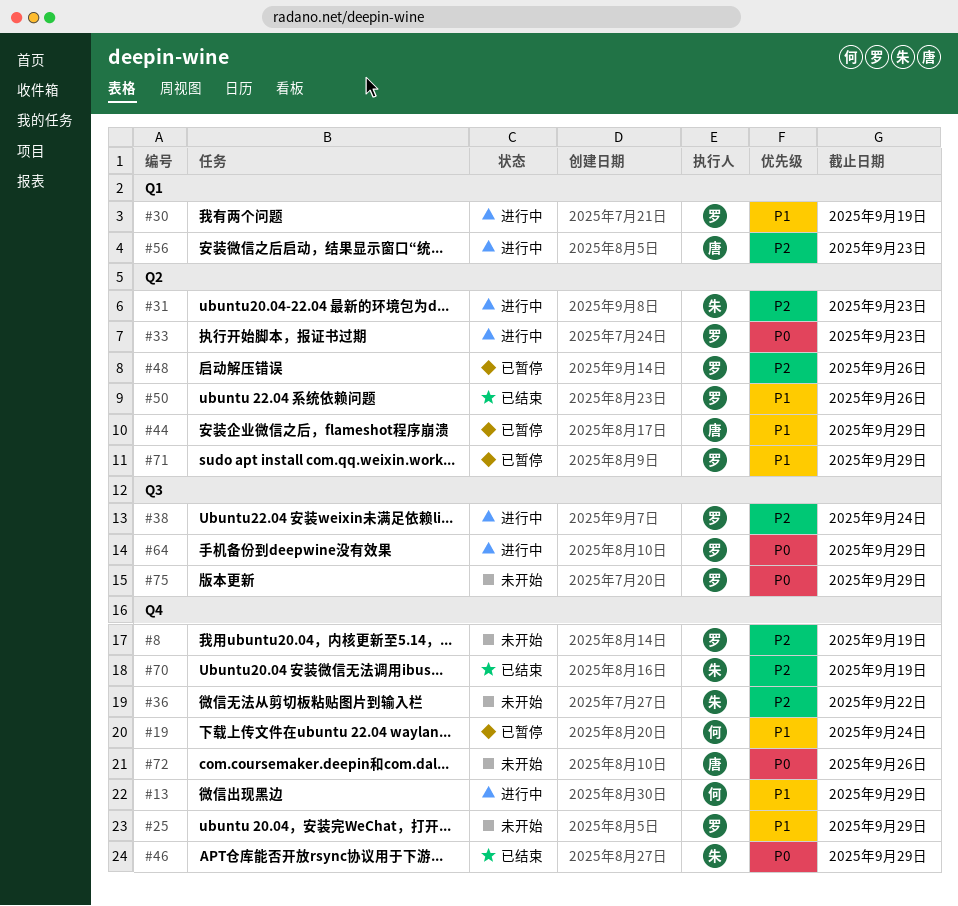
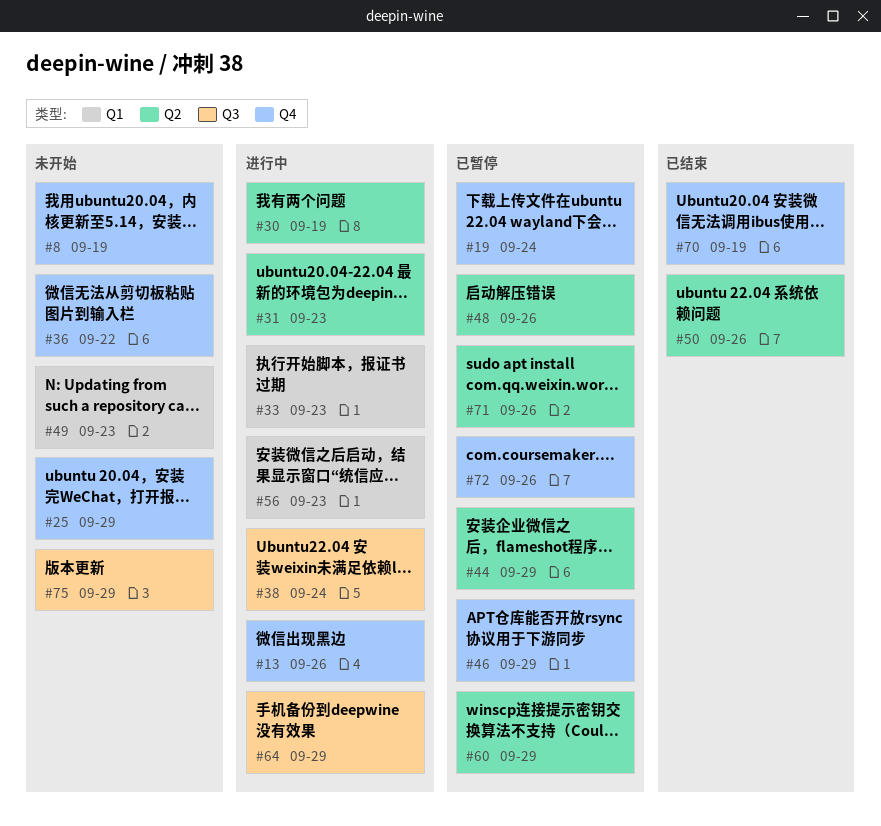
#13, due: Sep 29 -> Sep 26
#30, label: Q1 -> Q2
#33, label: Q2 -> Q1
#46, status: 已结束 -> 已暂停
#49: none -> present
#60: none -> present
#71, due: Sep 29 -> Sep 26
#72, status: 未开始 -> 已暂停

